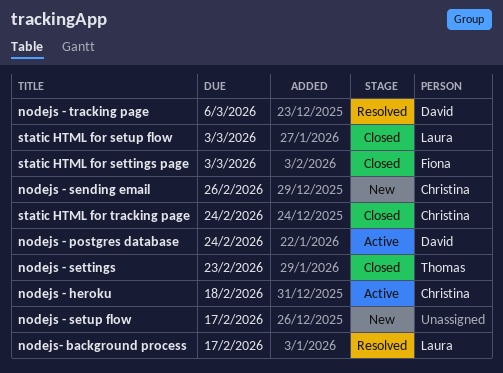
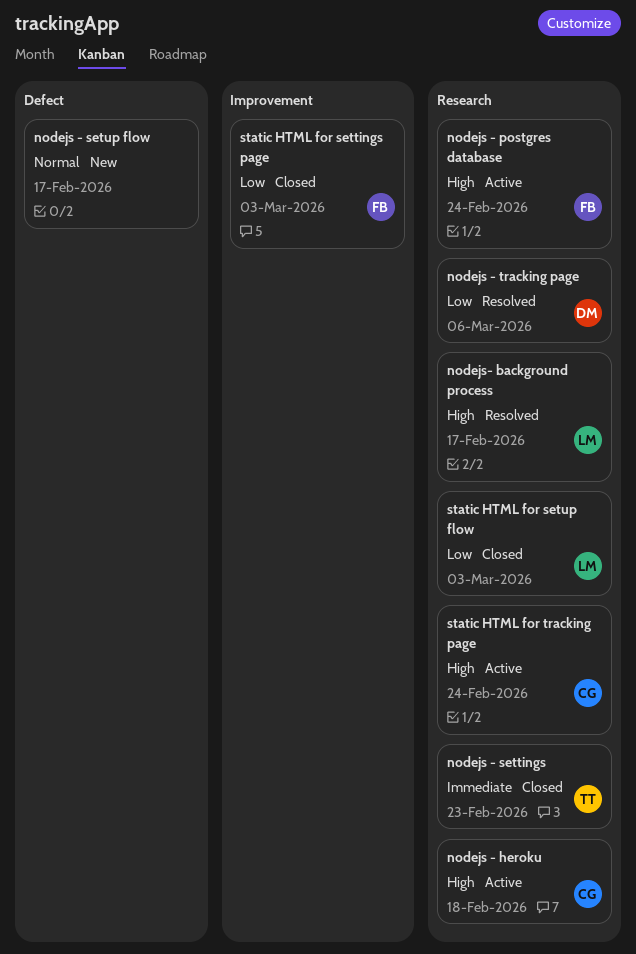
nodejs - postgres database, owner: David -> Fiona
nodejs - sending email: present -> none
static HTML for tracking page, status: Closed -> Active

